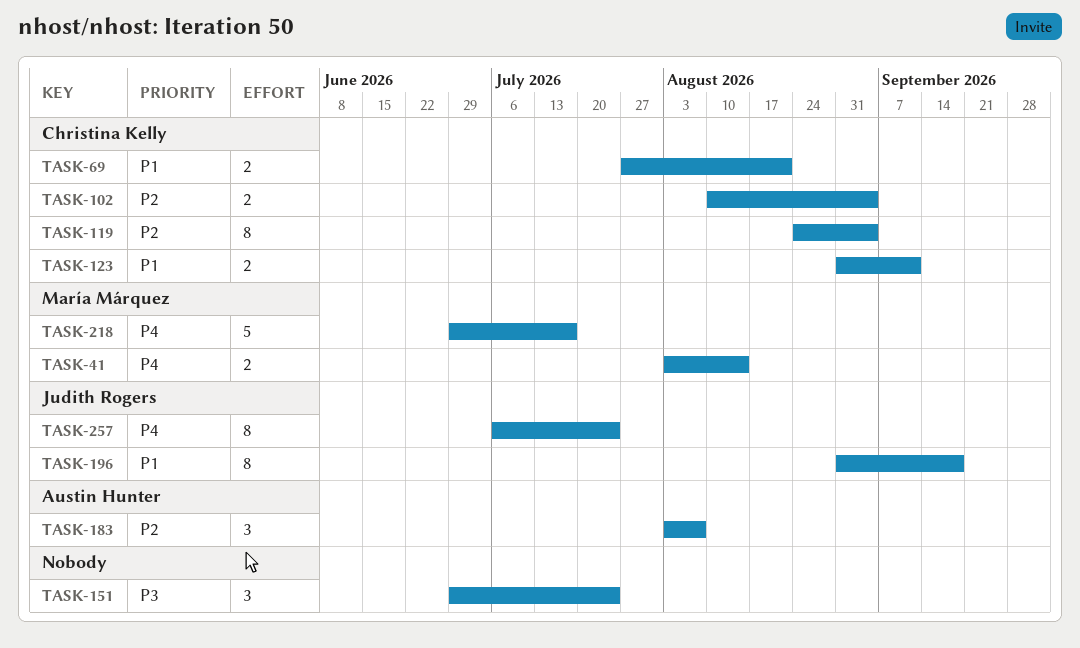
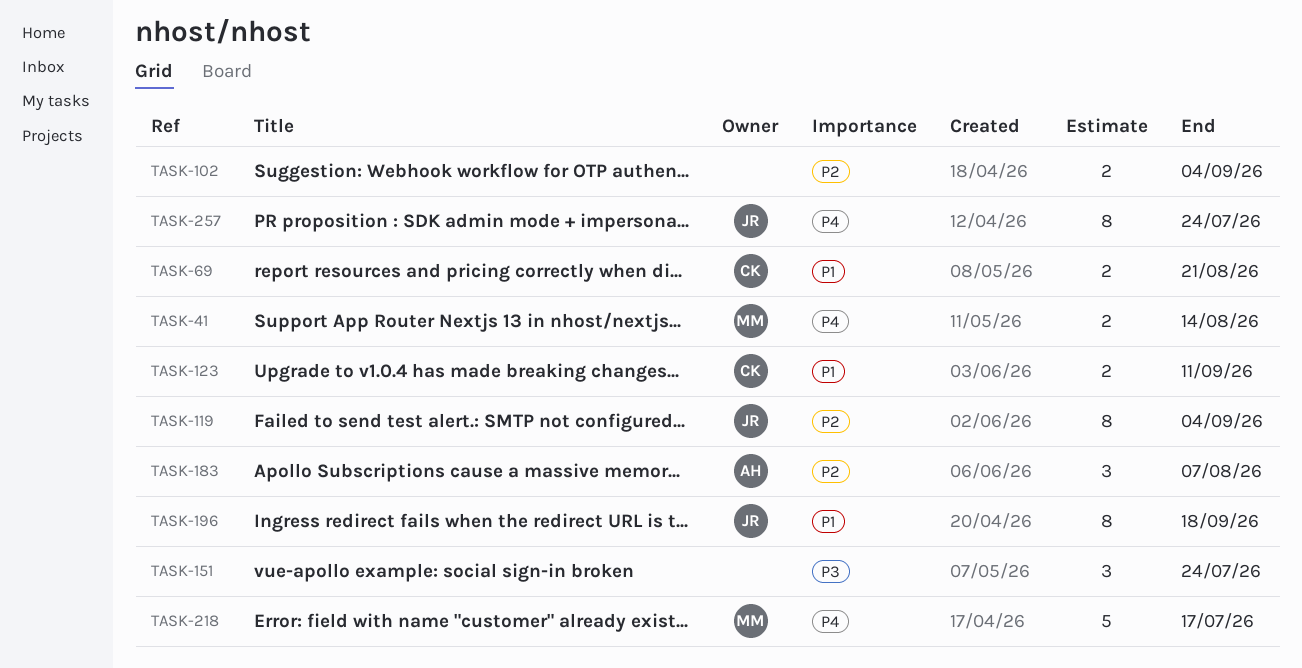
TASK-102, owner: Christina Kelly -> none
TASK-119, owner: Christina Kelly -> Judith Rogers

